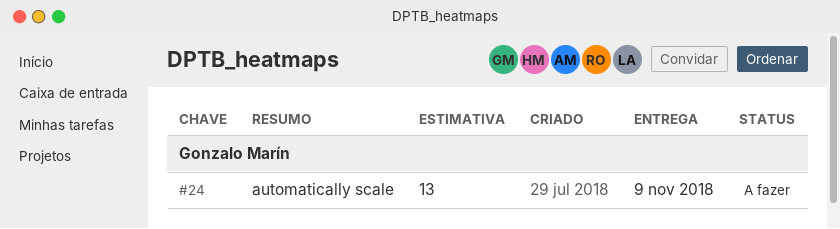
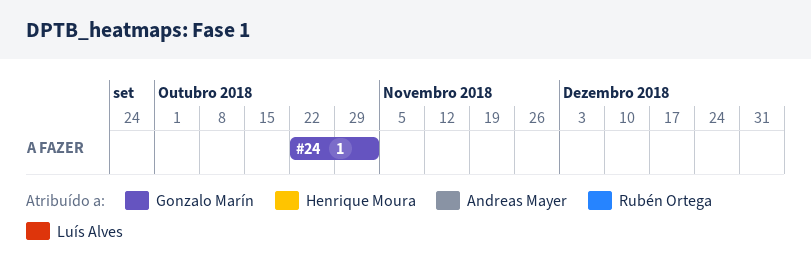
#24, estimate: 13 -> 1
#24, due: Nov 9 -> Nov 2

